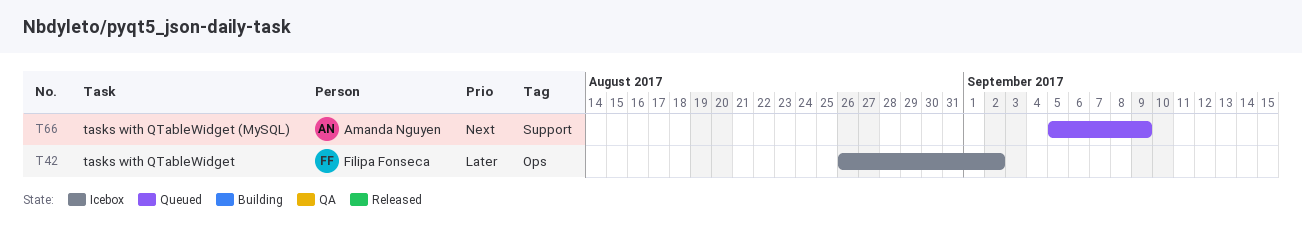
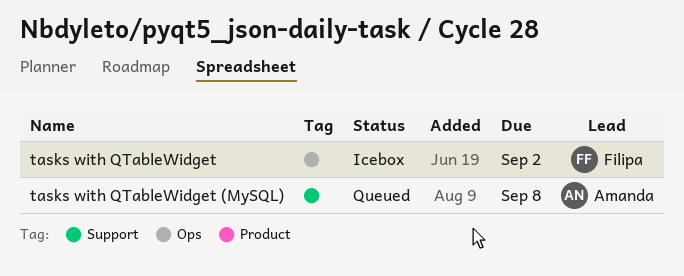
tasks with QTableWidget (MySQL), due: Sep 9 -> Sep 8

